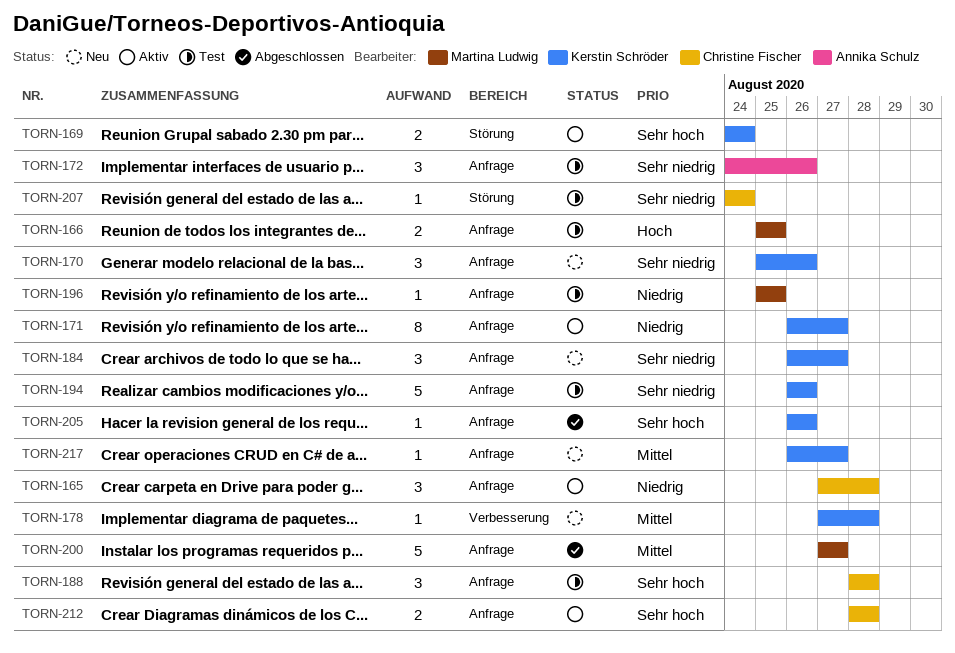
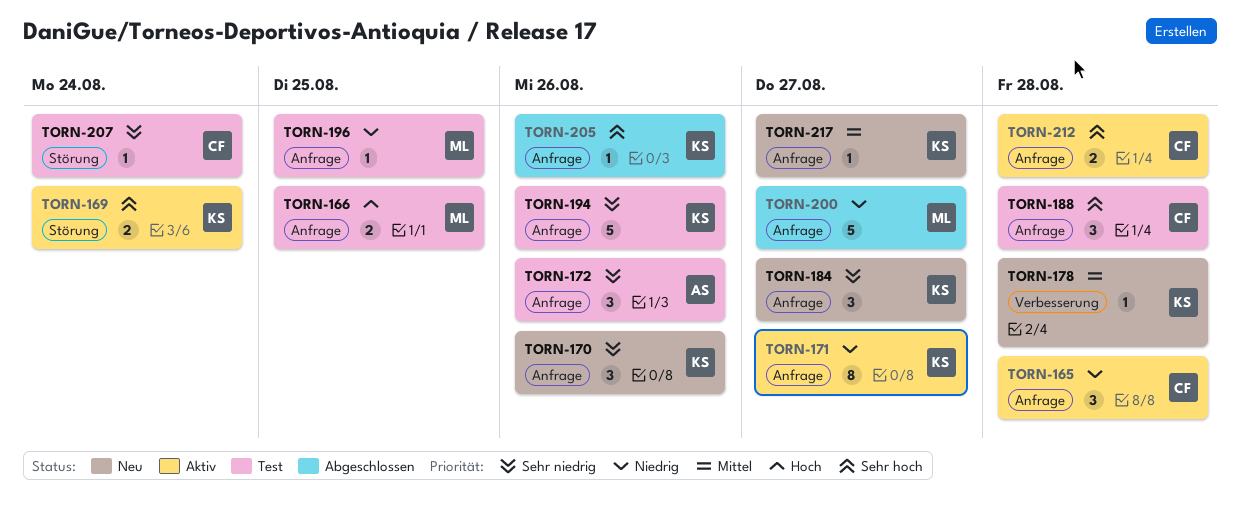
TORN-200, priority: Mittel -> Niedrig

